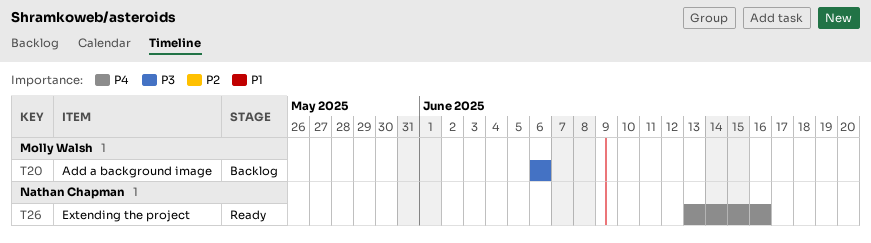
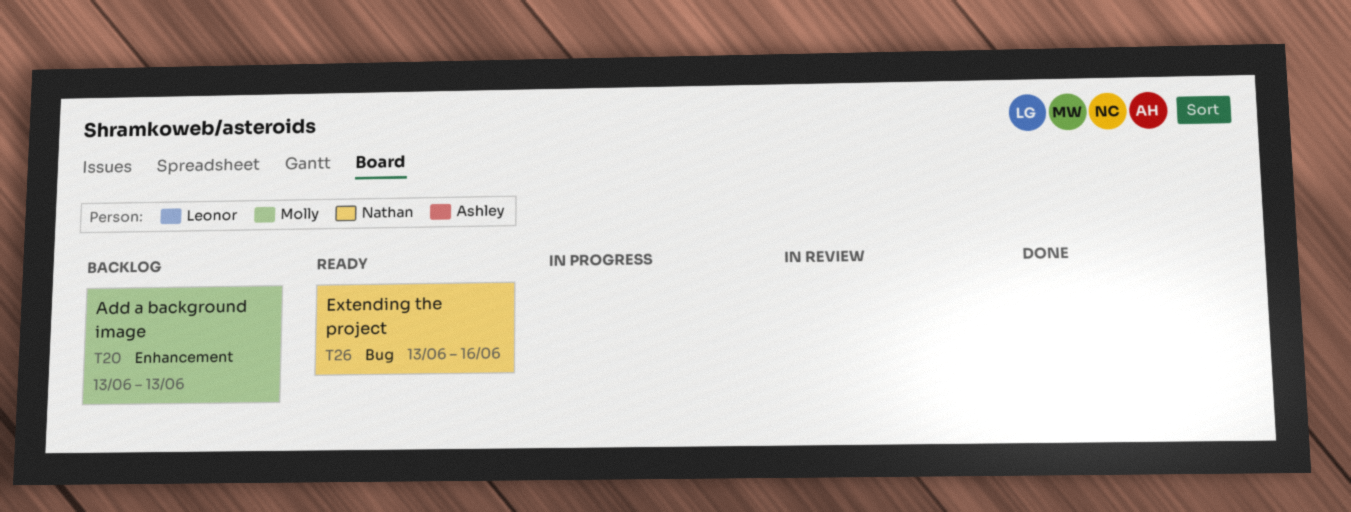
T20, start: Jun 6 -> Jun 13
T20, due: Jun 6 -> Jun 13

